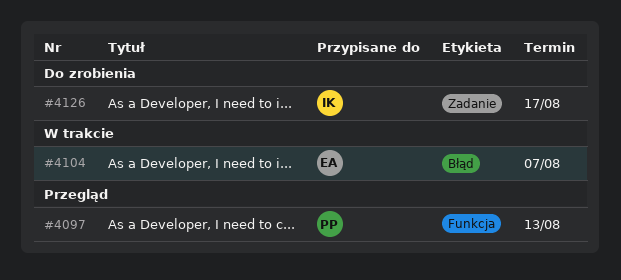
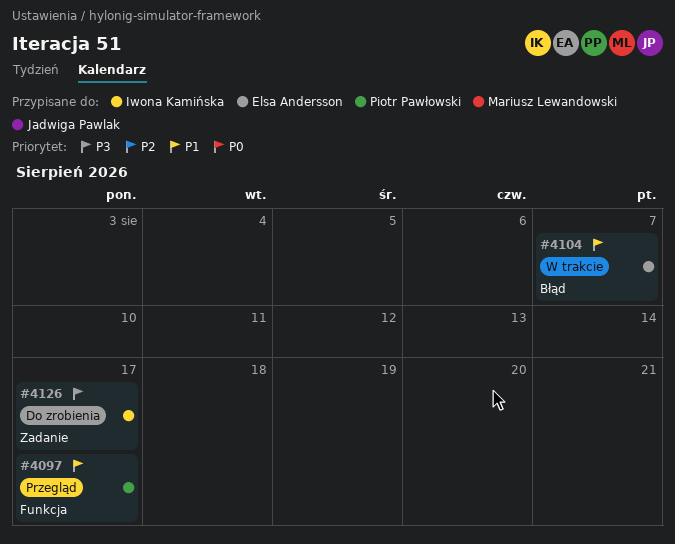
#4097, due: Aug 13 -> Aug 17

